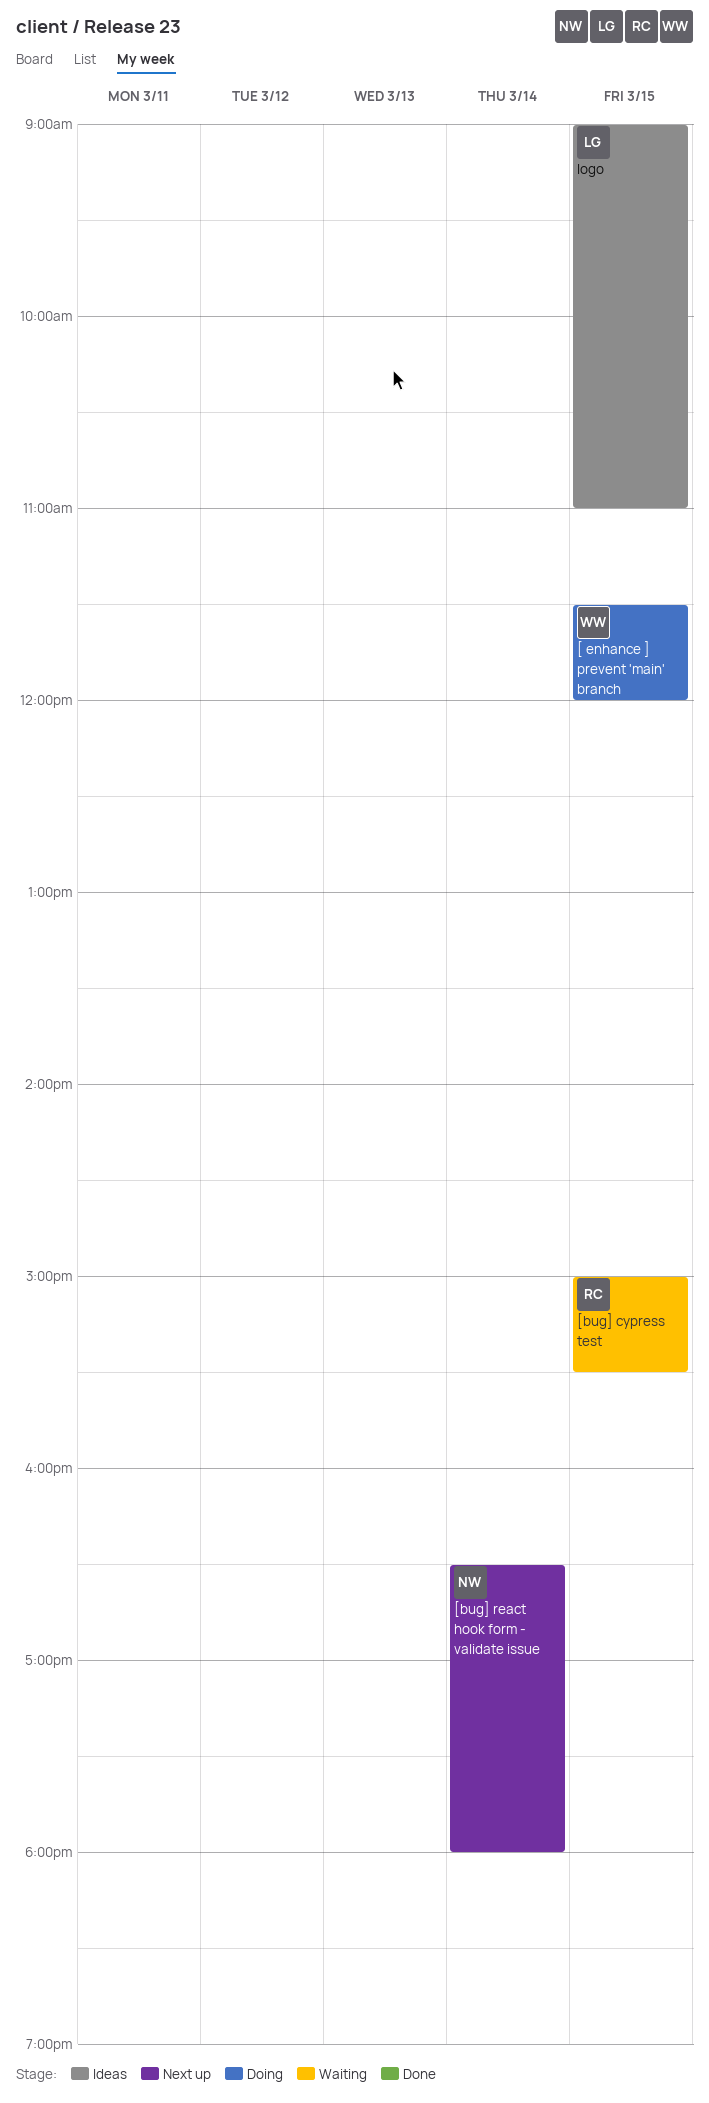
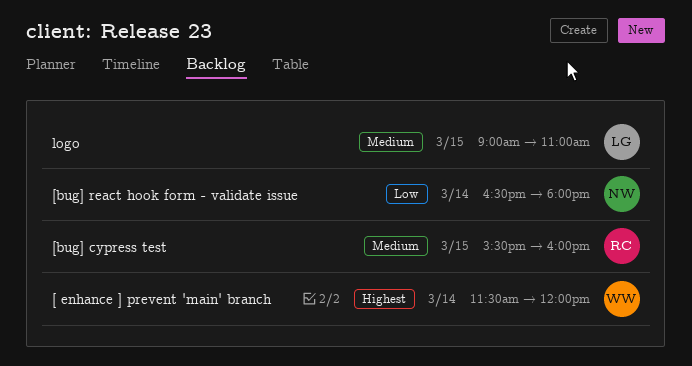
[ enhance ] prevent 'main' branch, day: Mar 15 -> Mar 14
[bug] cypress test, begins: 15:00 -> 15:30
[bug] cypress test, ends: 15:30 -> 16:00

